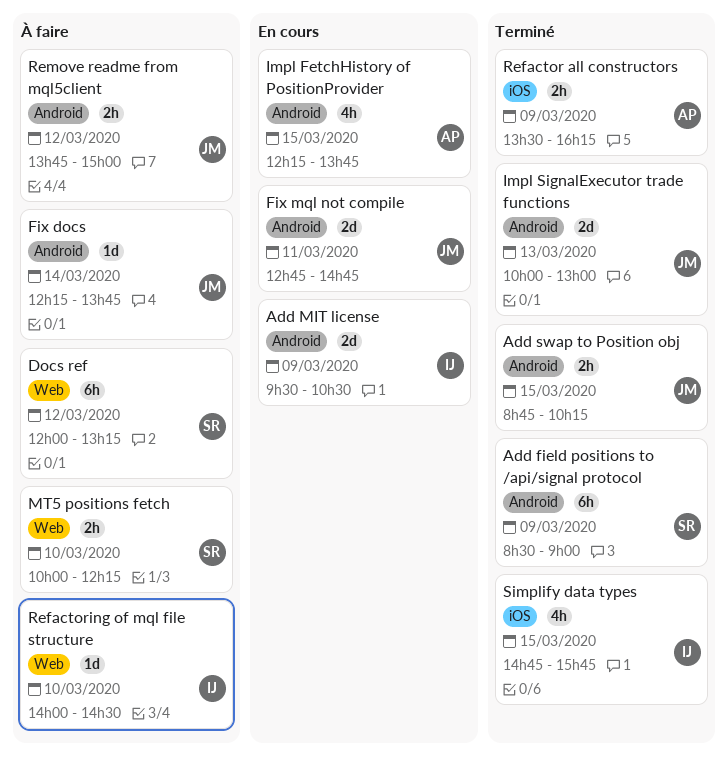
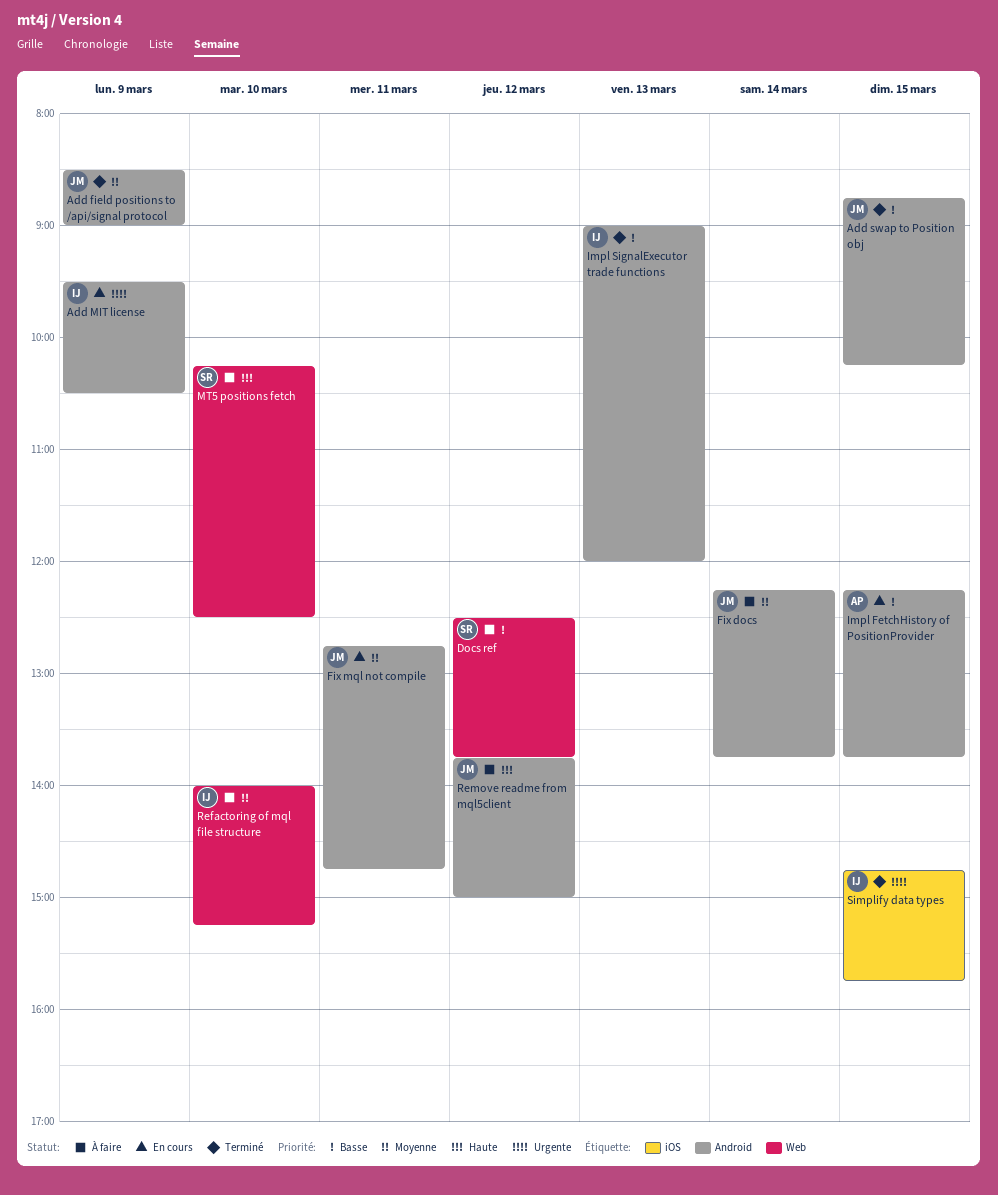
Add field positions to /api/signal protocol, owner: SR -> JM
Docs ref, begins: 12:00 -> 12:30
Docs ref, ends: 13:15 -> 13:45
Impl SignalExecutor trade functions, owner: JM -> IJ
Impl SignalExecutor trade functions, begins: 10:00 -> 09:00
Impl SignalExecutor trade functions, ends: 13:00 -> 12:00
MT5 positions fetch, begins: 10:00 -> 10:15
MT5 positions fetch, ends: 12:15 -> 12:30
Refactor all constructors: present -> none
Refactoring of mql file structure, ends: 14:30 -> 15:15

